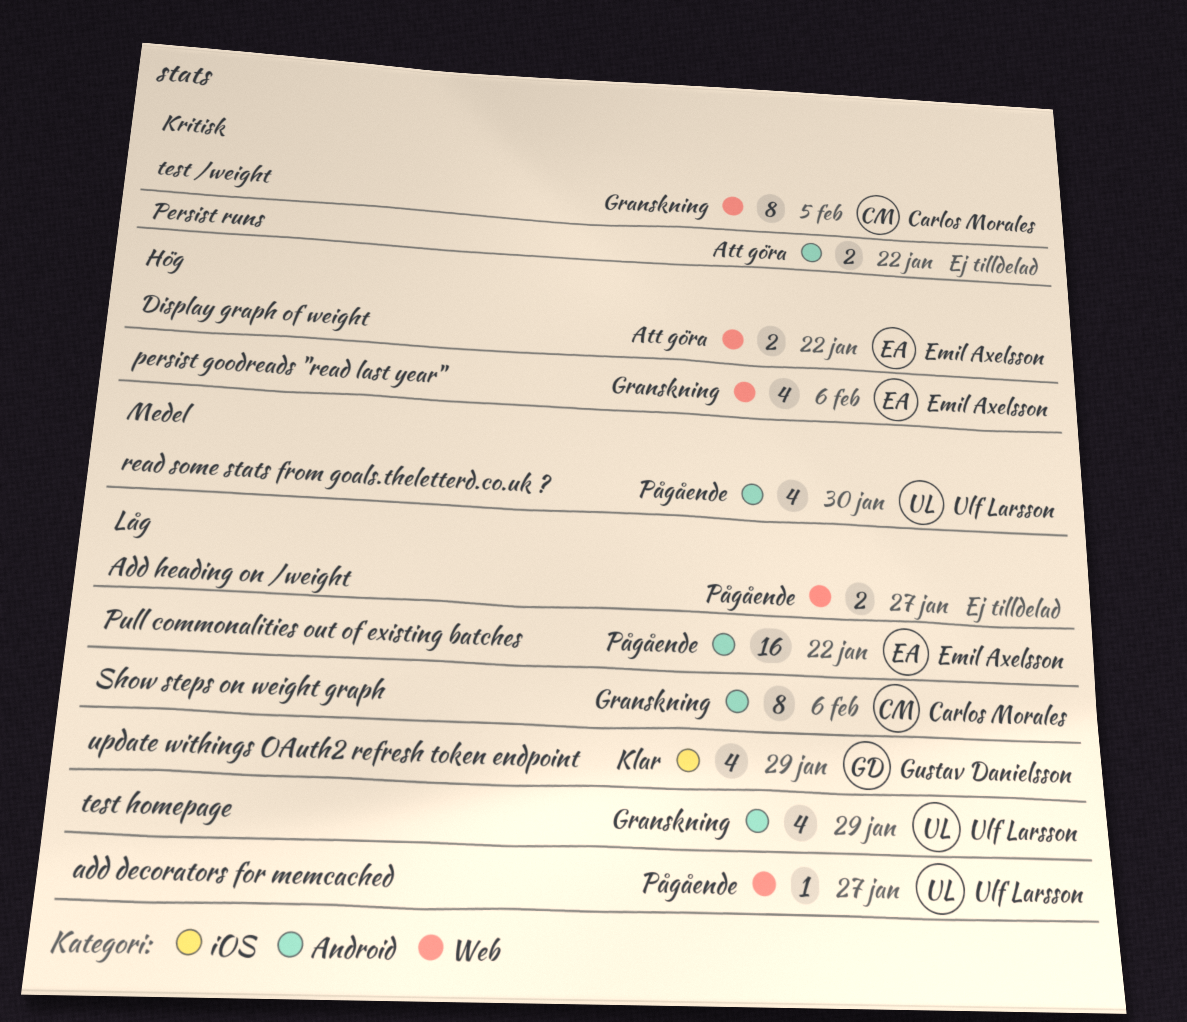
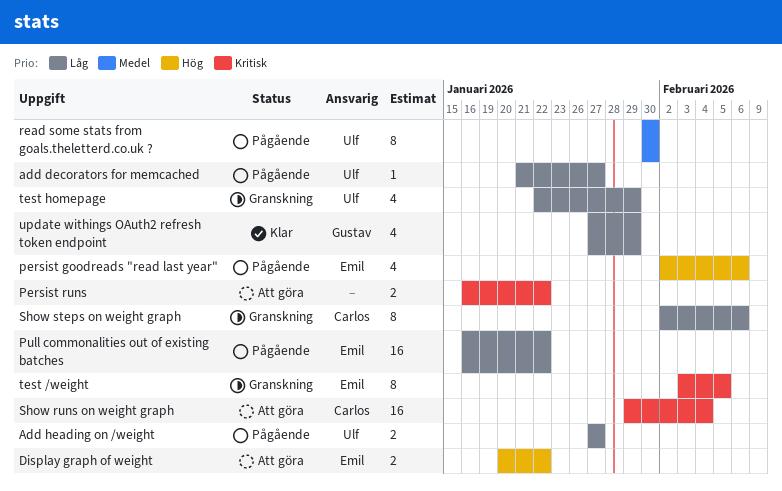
Add heading on /weight, owner: none -> Ulf Larsson
persist goodreads "read last year", status: Granskning -> Pågående
read some stats from goals.theletterd.co.uk ?, estimate: 4 -> 8
Show runs on weight graph: none -> present
test /weight, owner: Carlos Morales -> Emil Axelsson

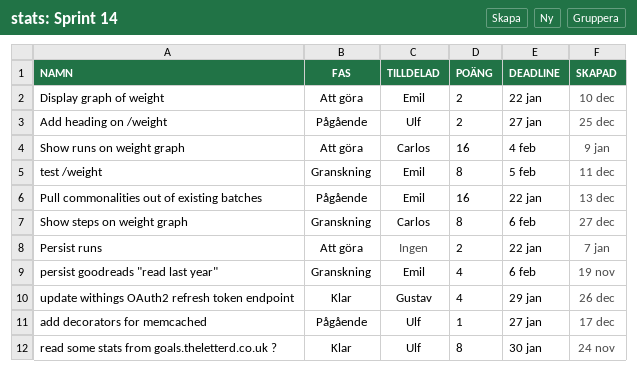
persist goodreads "read last year", status: Pågående -> Granskning
read some stats from goals.theletterd.co.uk ?, status: Pågående -> Klar
test homepage: present -> none

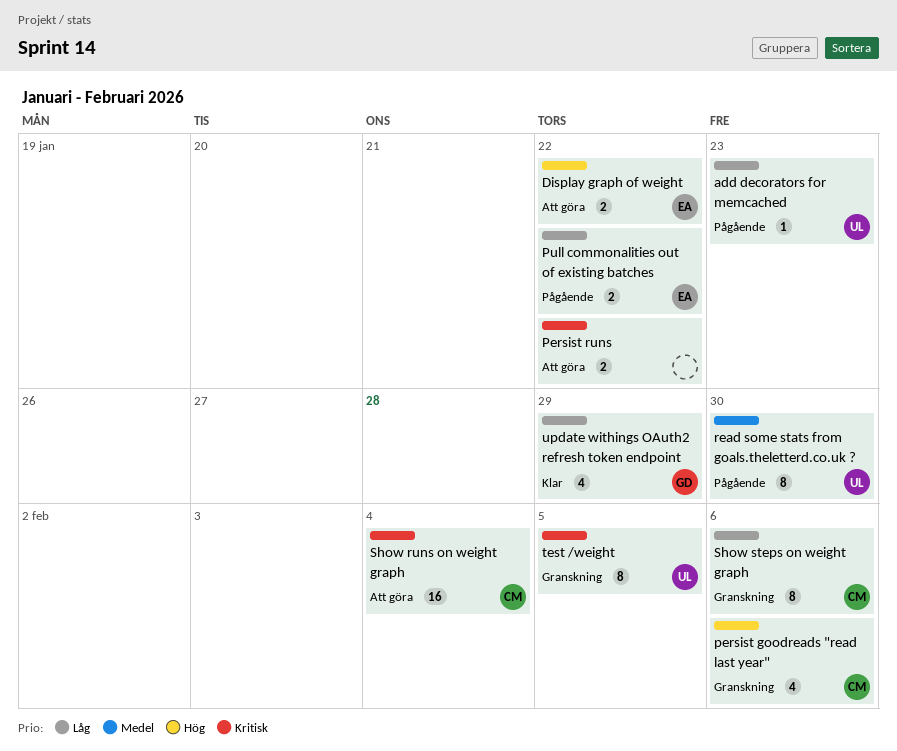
add decorators for memcached, due: Jan 27 -> Jan 23
Add heading on /weight: present -> none
persist goodreads "read last year", owner: Emil -> Carlos
Pull commonalities out of existing batches, estimate: 16 -> 2
read some stats from goals.theletterd.co.uk ?, status: Klar -> Pågående
test /weight, owner: Emil -> Ulf

